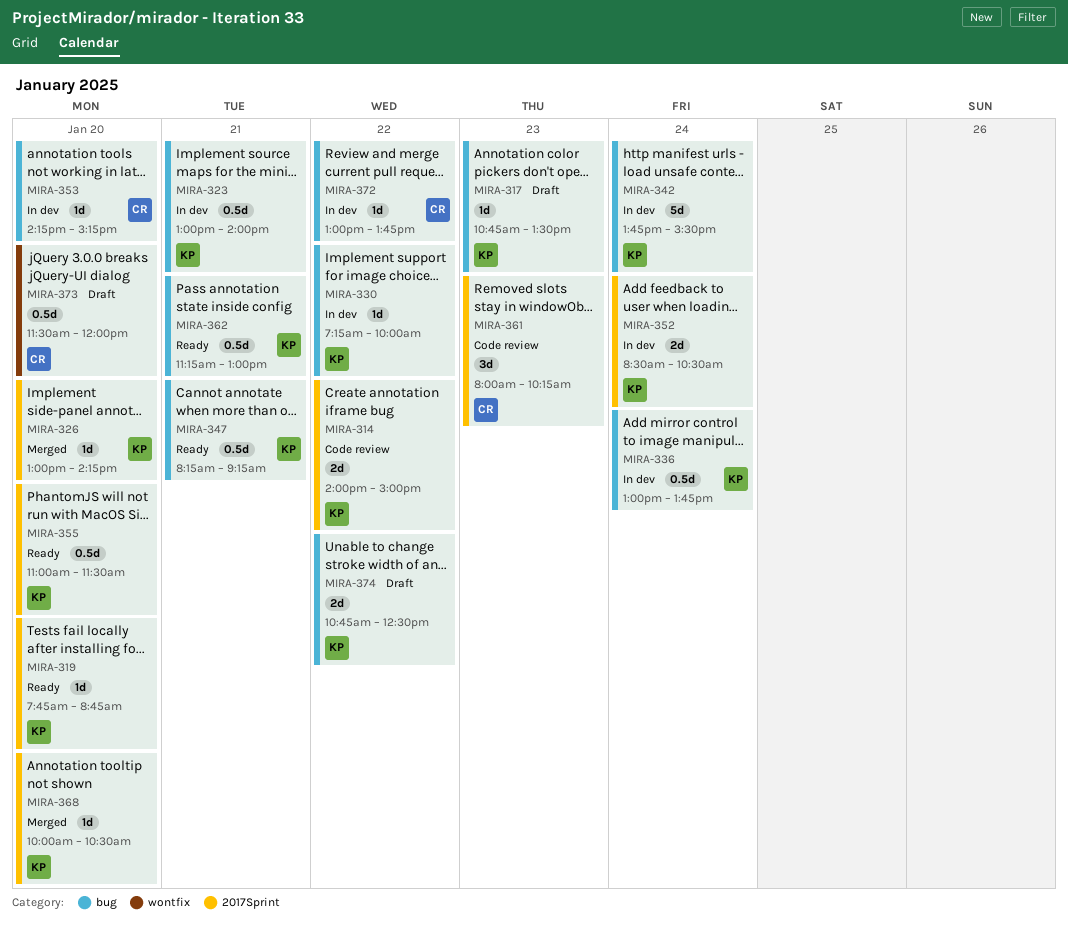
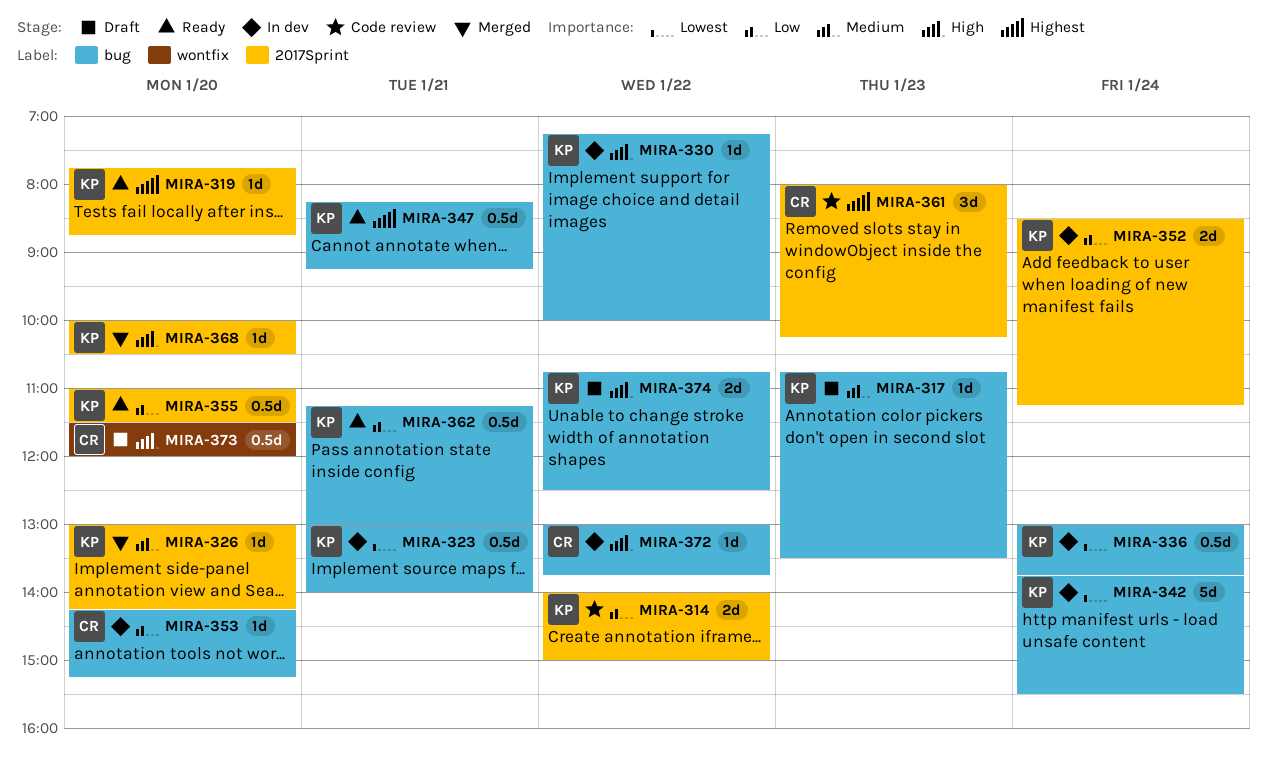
MIRA-352, ends: 10:30 -> 11:15

